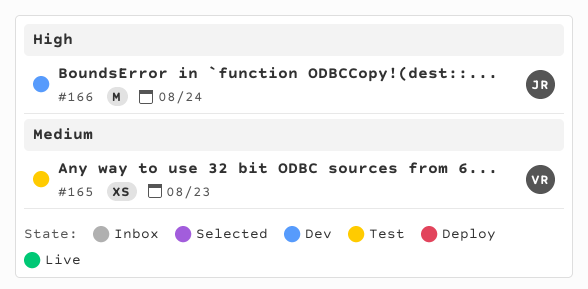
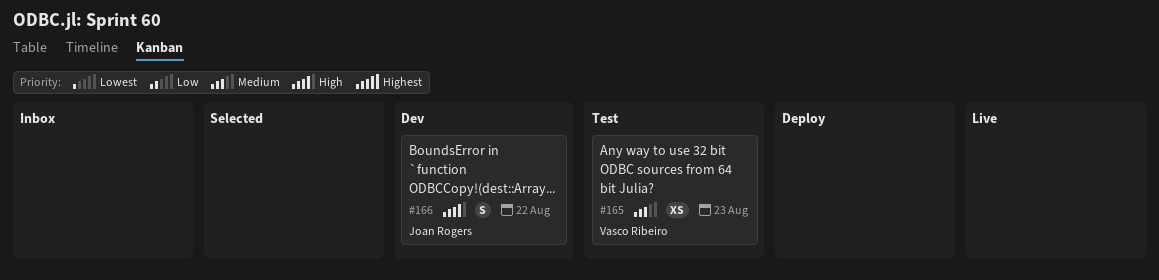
#166, estimate: M -> S
#166, due: Aug 24 -> Aug 22

